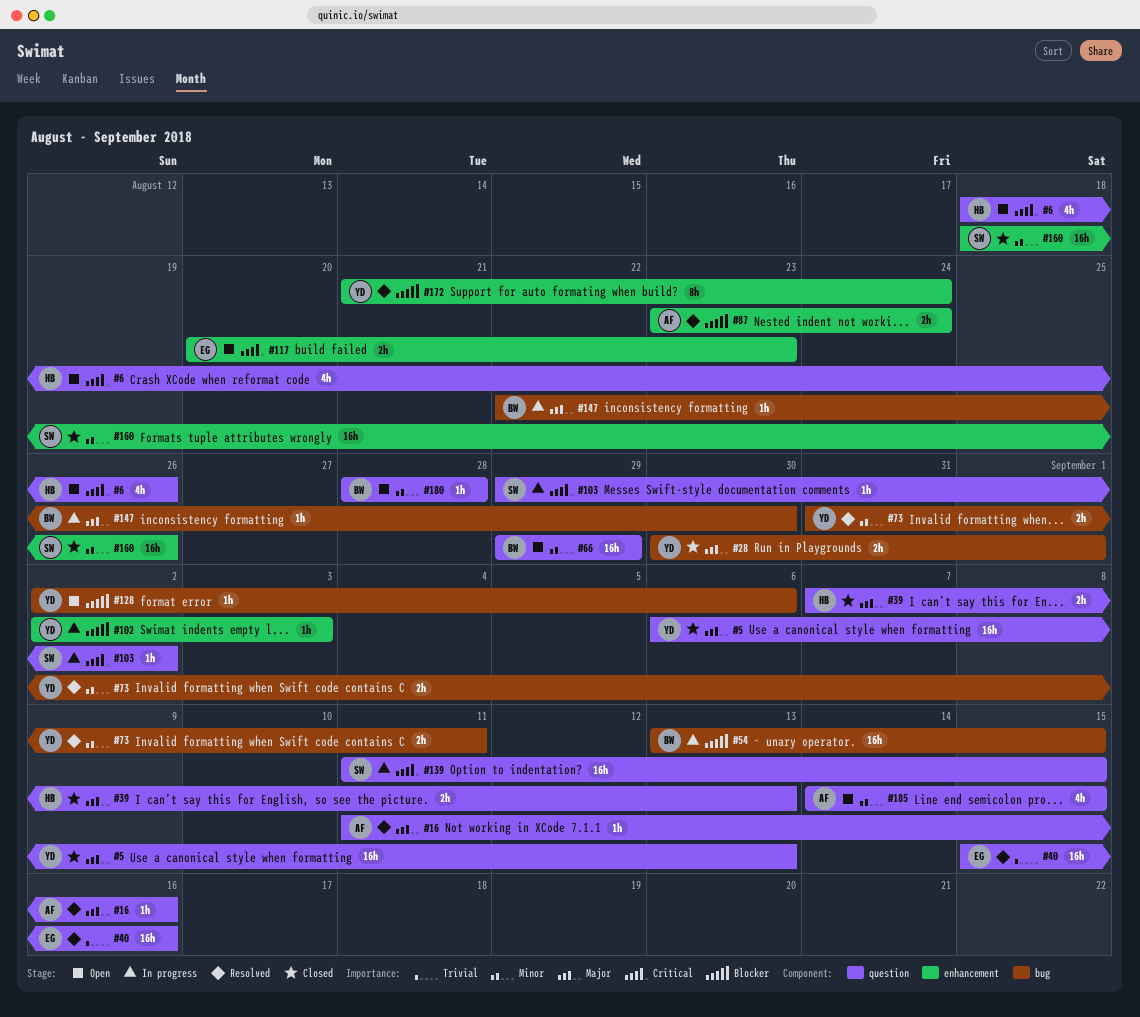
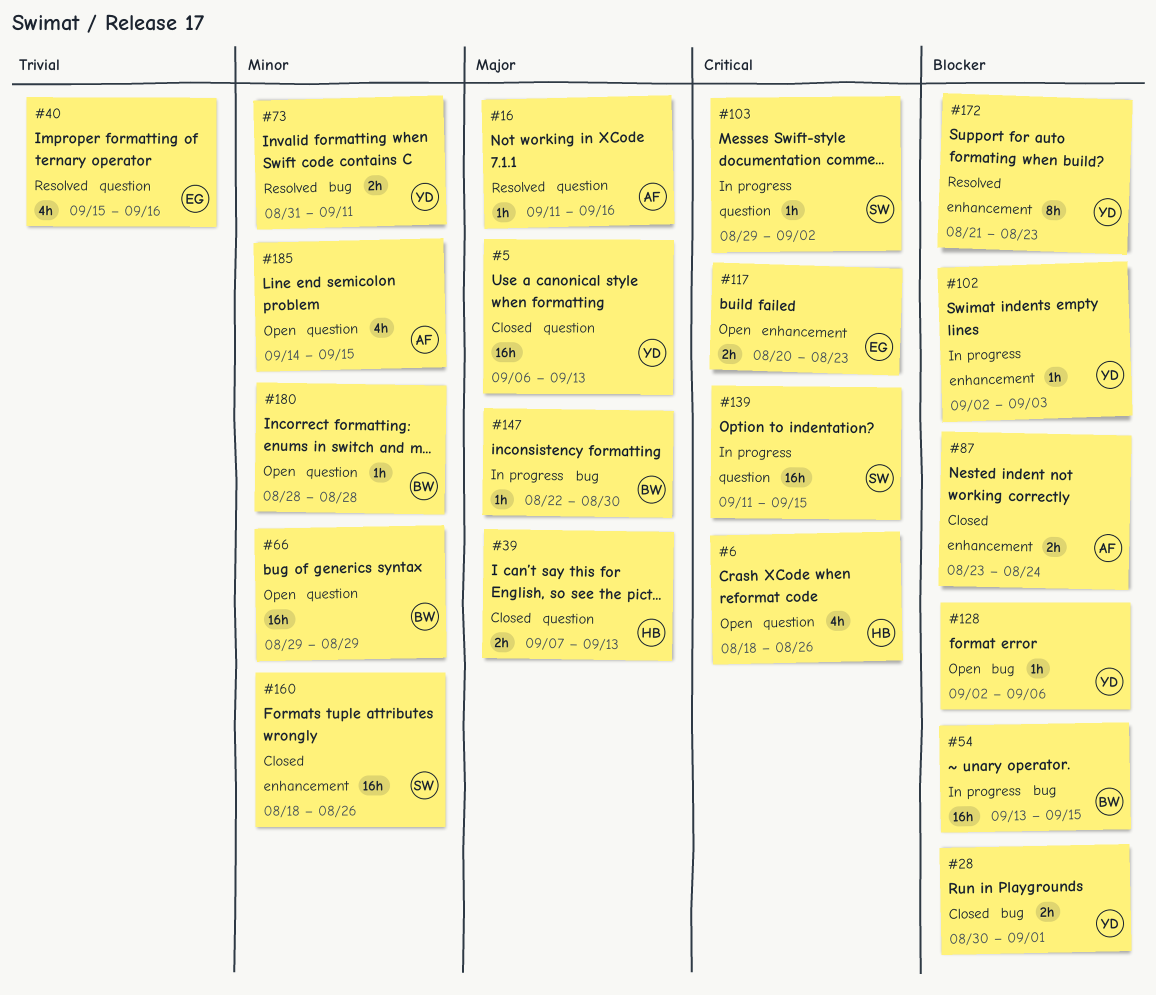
#28, priority: Major -> Blocker
#40, estimate: 16h -> 4h
#87, status: Resolved -> Closed
#172, due: Aug 24 -> Aug 23

